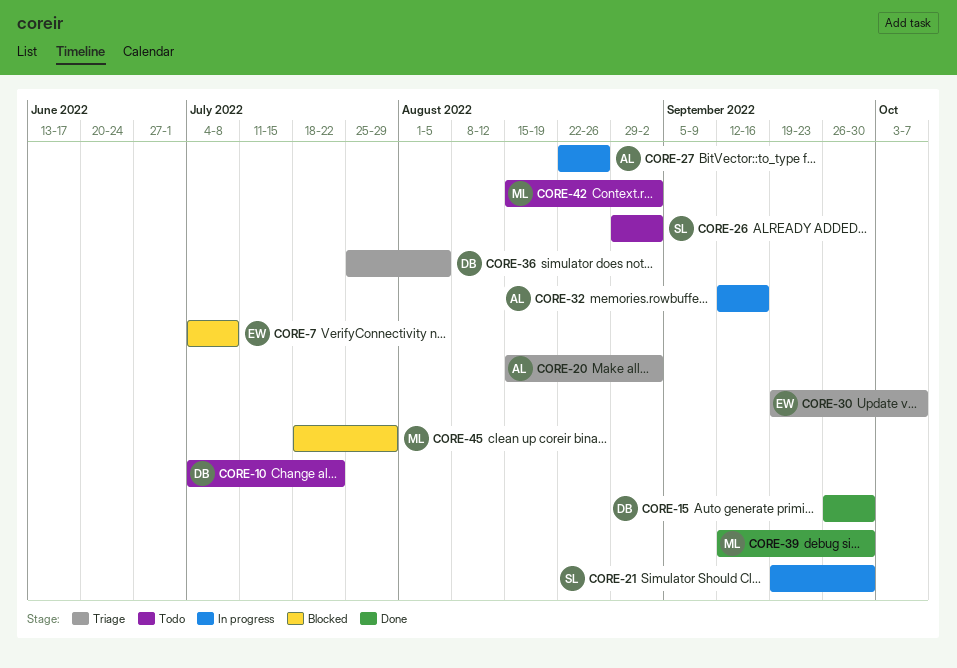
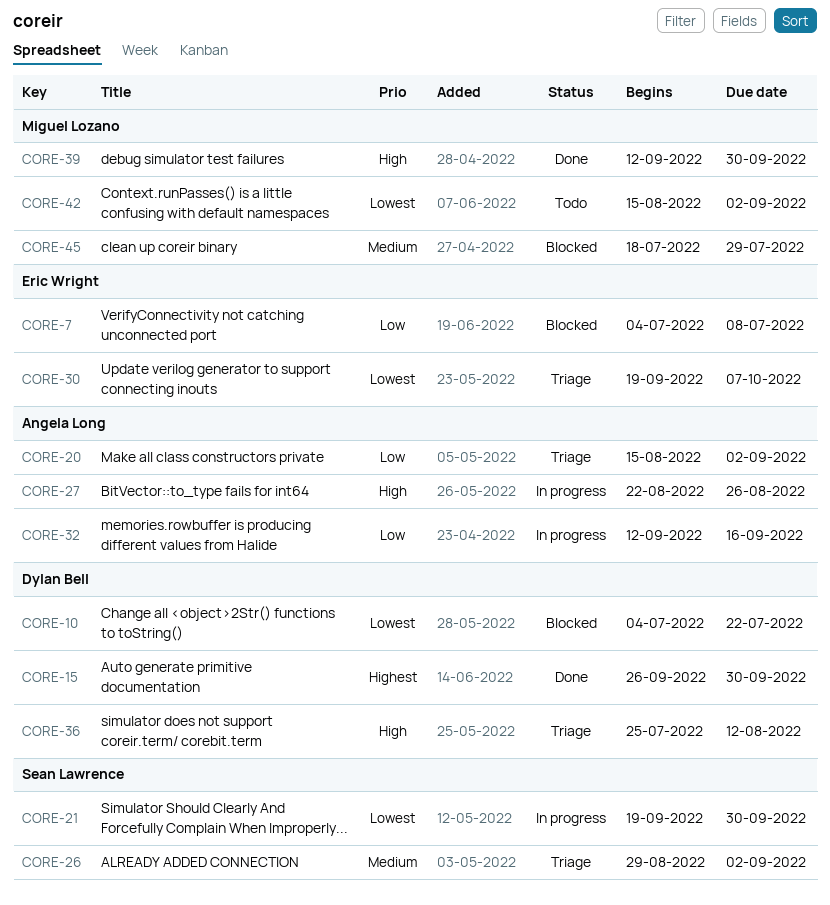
CORE-10, status: Todo -> Blocked
CORE-26, status: Todo -> Triage
CORE-36, due: Aug 5 -> Aug 12

